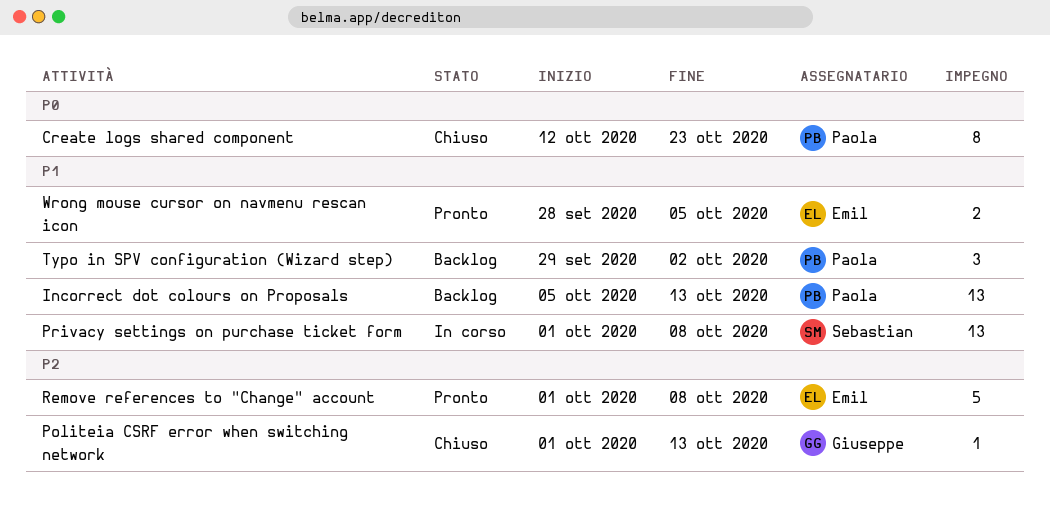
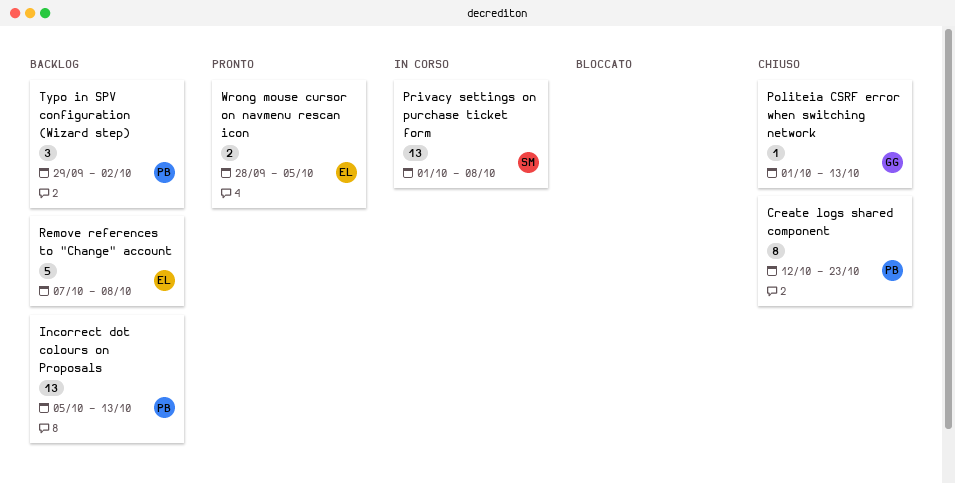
Remove references to "Change" account, status: Pronto -> Backlog
Remove references to "Change" account, start: Oct 1 -> Oct 7

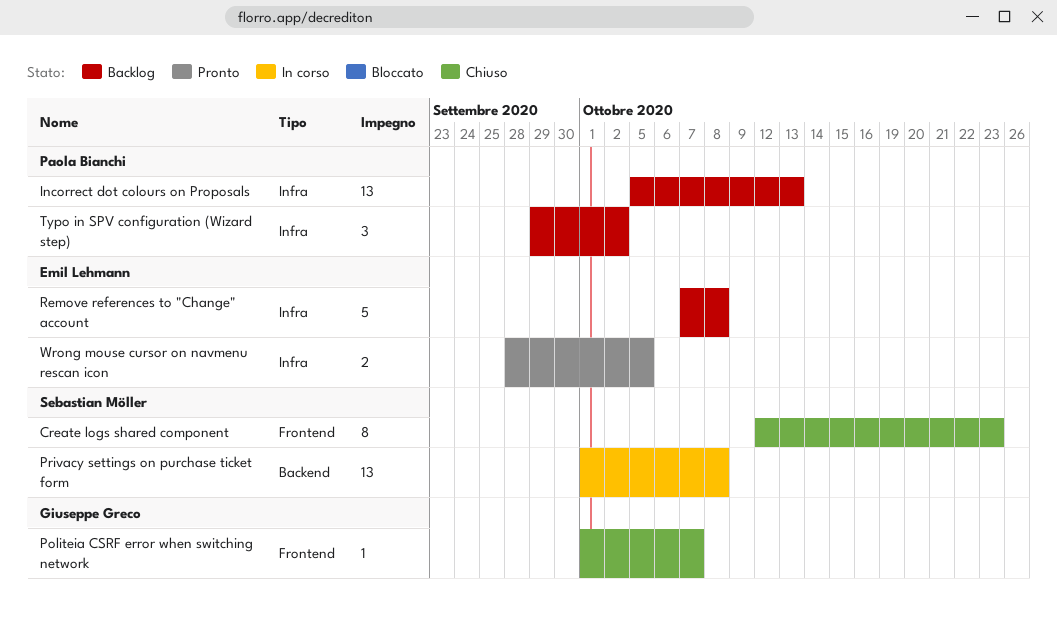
Create logs shared component, owner: Paola Bianchi -> Sebastian Möller
Politeia CSRF error when switching network, due: Oct 13 -> Oct 7

